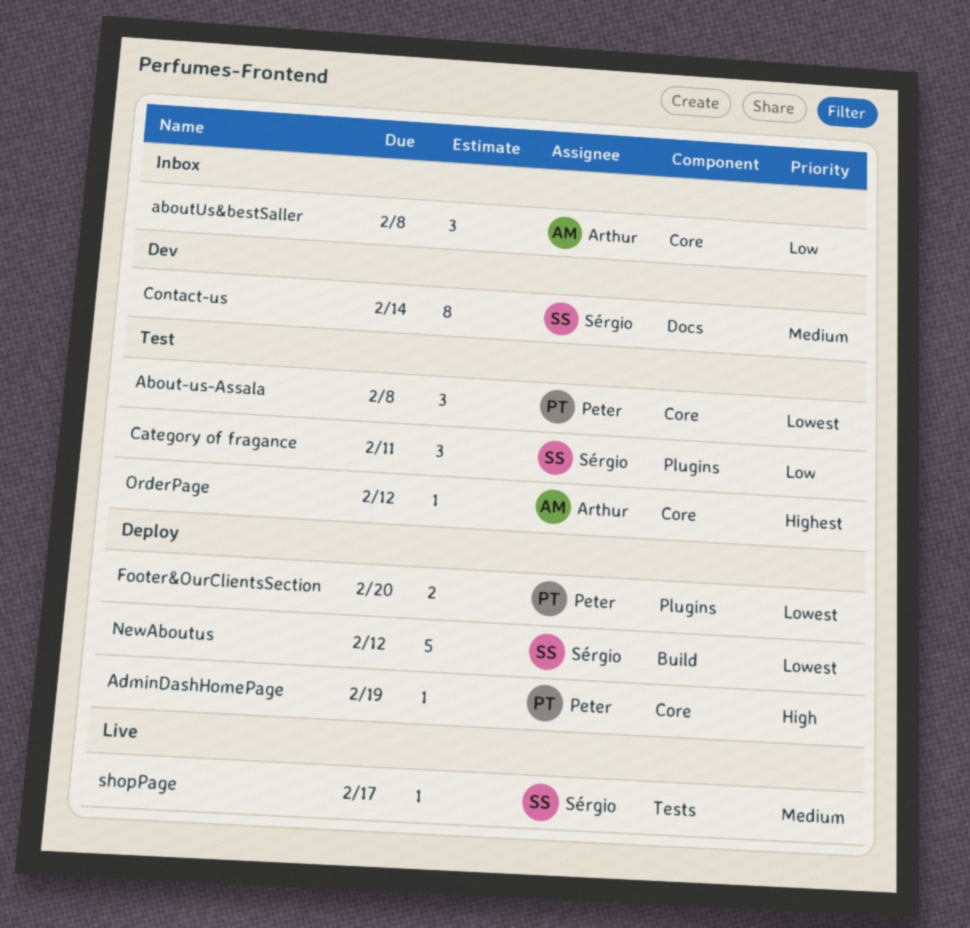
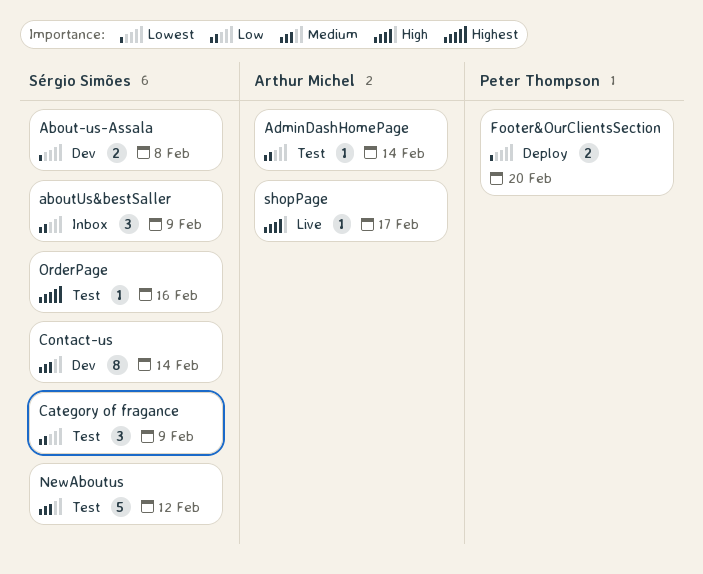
About-us-Assala, status: Test -> Dev
About-us-Assala, owner: Peter Thompson -> Sérgio Simões
About-us-Assala, estimate: 3 -> 2
aboutUs&bestSaller, owner: Arthur Michel -> Sérgio Simões
aboutUs&bestSaller, due: Feb 8 -> Feb 9
AdminDashHomePage, status: Deploy -> Test
AdminDashHomePage, owner: Peter Thompson -> Arthur Michel
AdminDashHomePage, priority: High -> Low
AdminDashHomePage, due: Feb 19 -> Feb 14
Category of fragance, due: Feb 11 -> Feb 9
NewAboutus, status: Deploy -> Test
NewAboutus, priority: Lowest -> Medium
OrderPage, owner: Arthur Michel -> Sérgio Simões
OrderPage, due: Feb 12 -> Feb 16
shopPage, owner: Sérgio Simões -> Arthur Michel
shopPage, priority: Medium -> High

